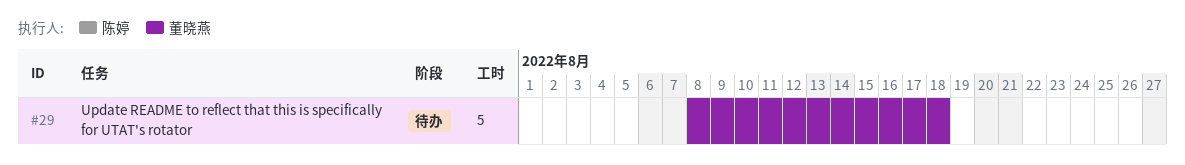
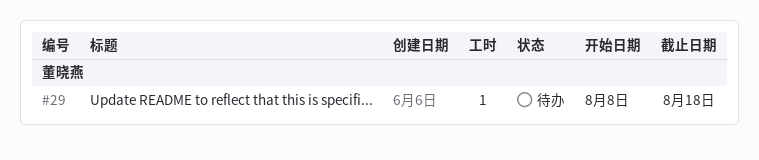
#29, estimate: 5 -> 1

